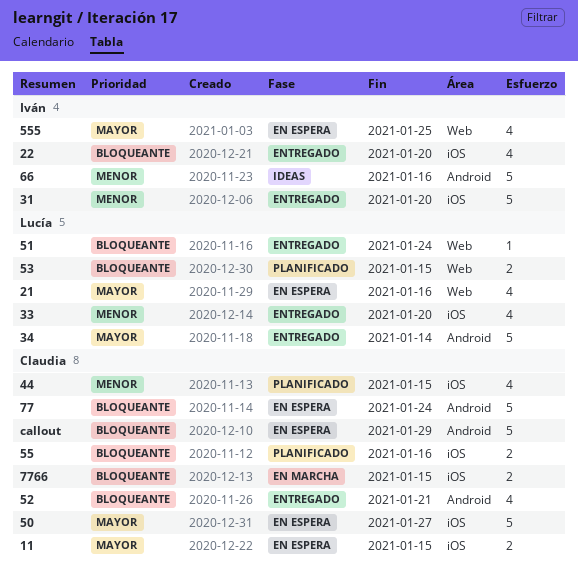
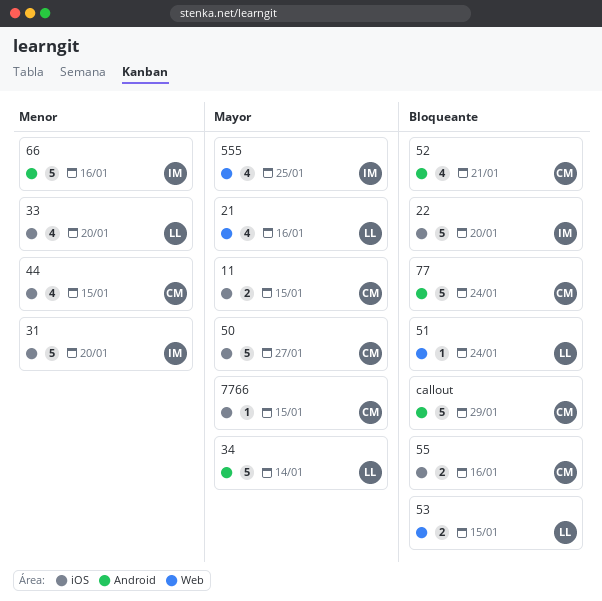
22, estimate: 4 -> 5
7766, priority: Bloqueante -> Mayor
7766, estimate: 2 -> 1

